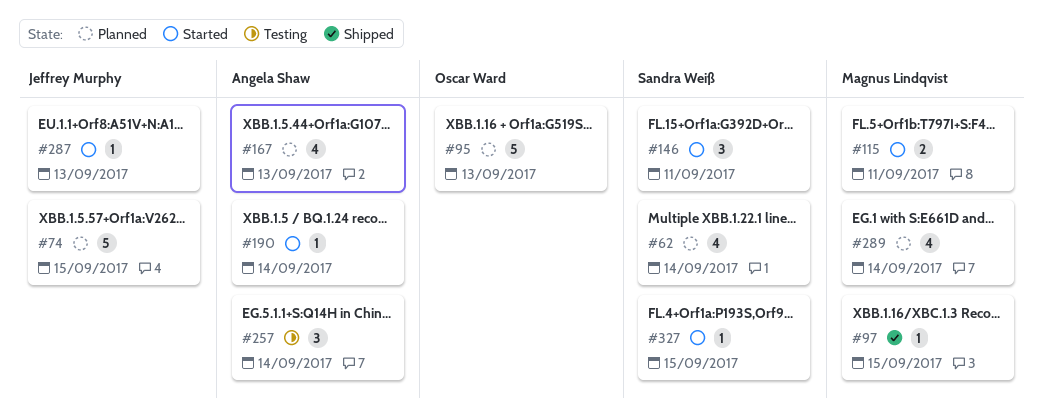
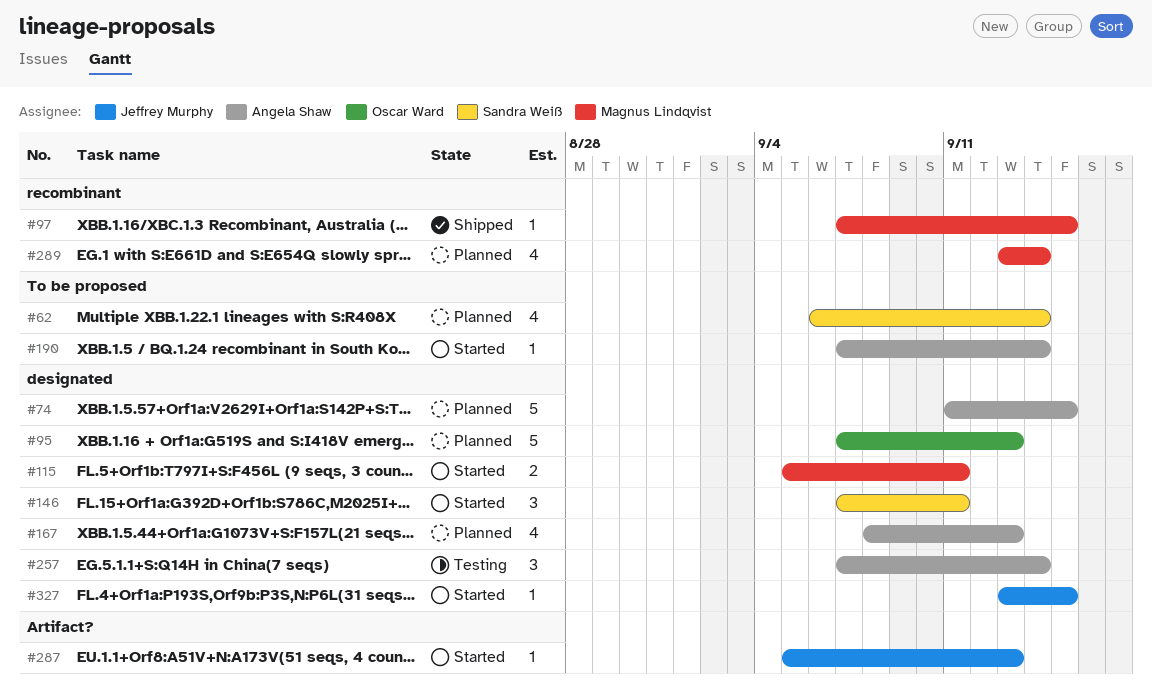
#74, owner: Jeffrey Murphy -> Angela Shaw
#327, owner: Sandra Weiß -> Jeffrey Murphy

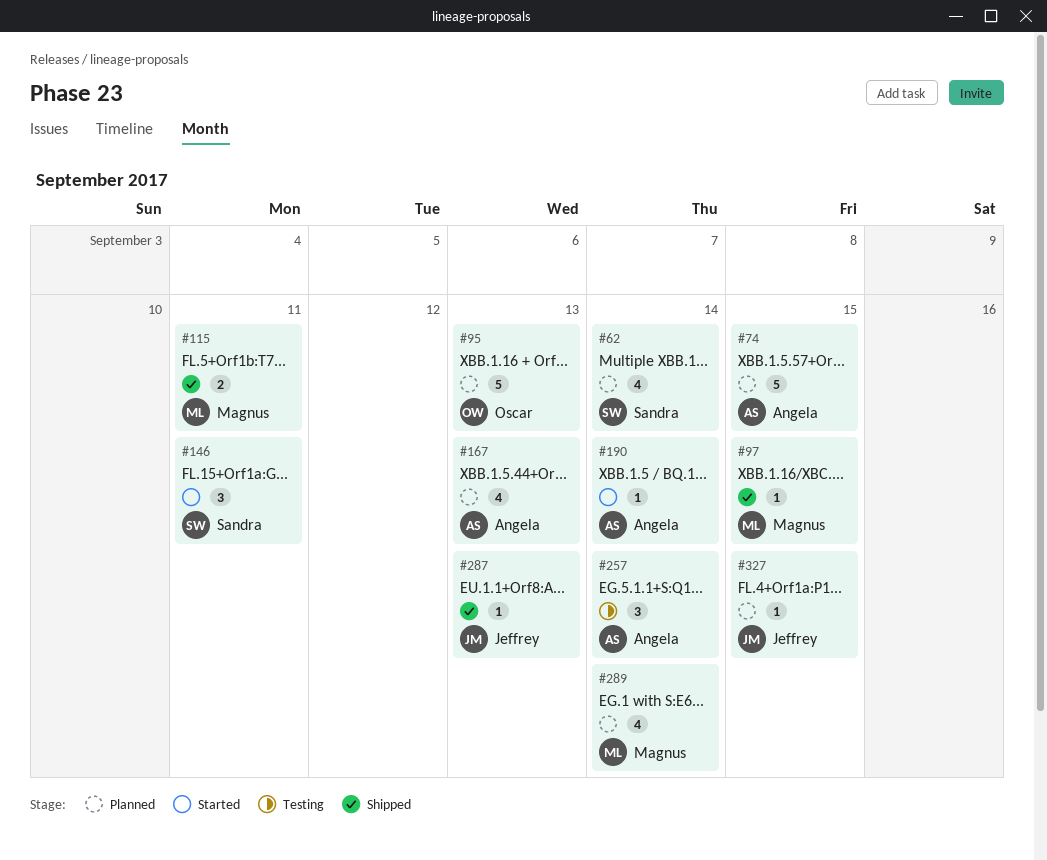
#115, status: Started -> Shipped
#287, status: Started -> Shipped
#327, status: Started -> Planned

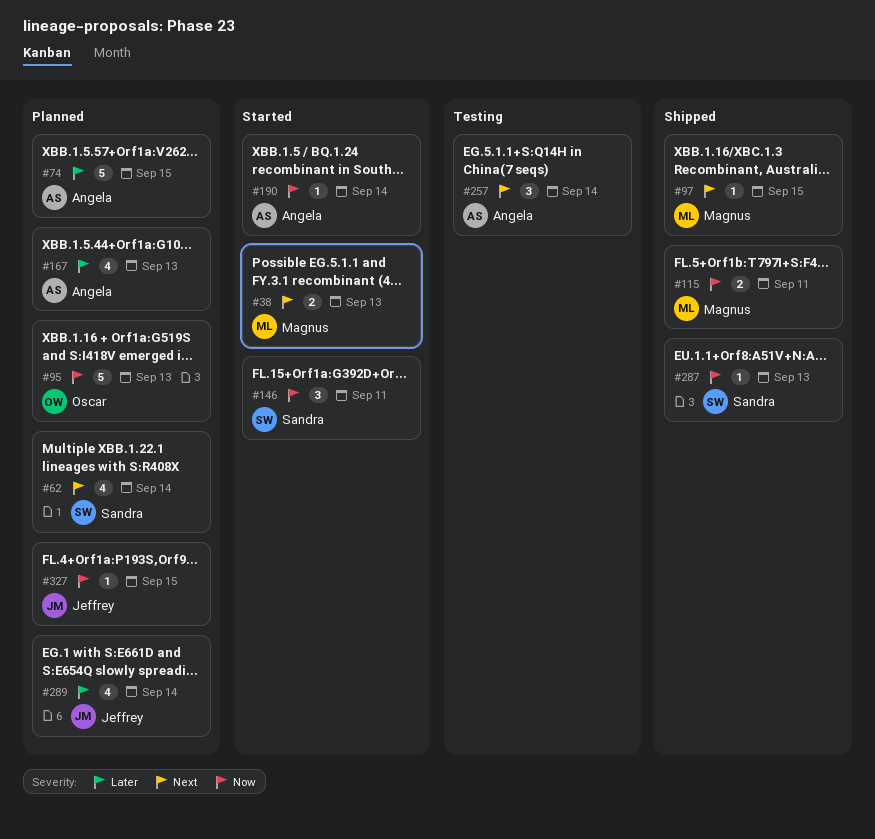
#38: none -> present
#287, owner: Jeffrey -> Sandra
#289, owner: Magnus -> Jeffrey

